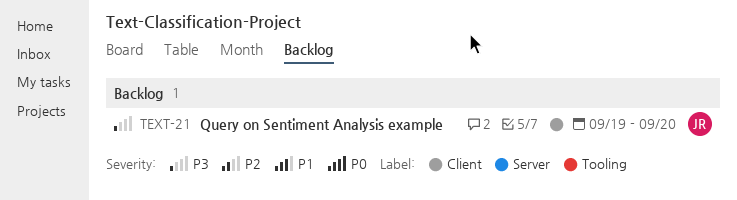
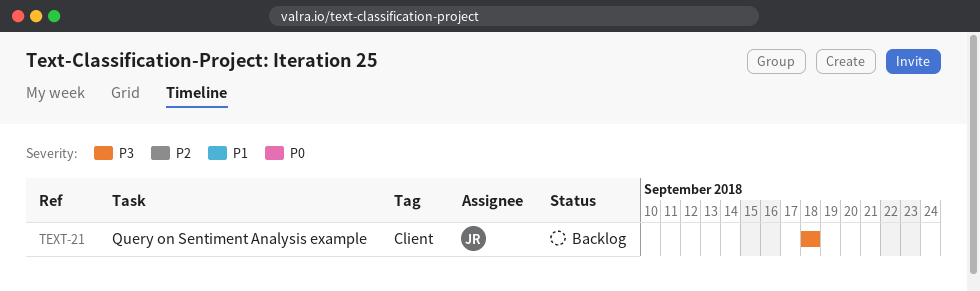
TEXT-21, start: Sep 19 -> Sep 18
TEXT-21, due: Sep 20 -> Sep 18

